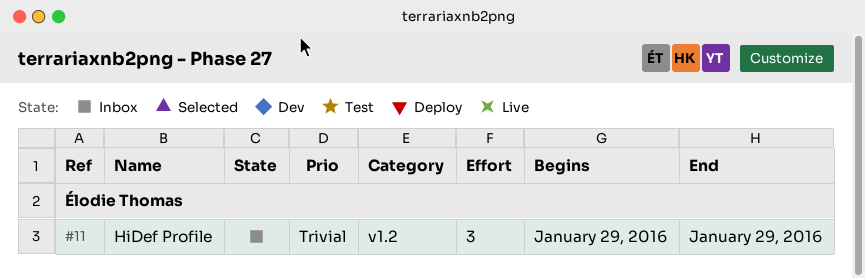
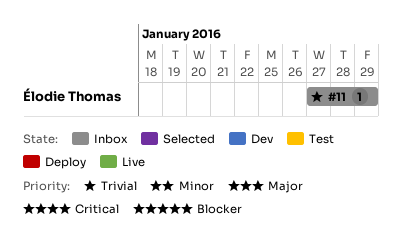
#11, estimate: 3 -> 1
#11, start: Jan 29 -> Jan 27

